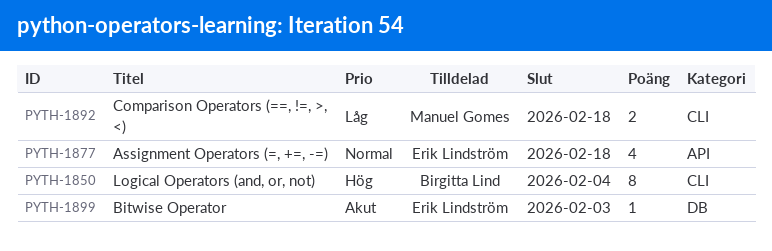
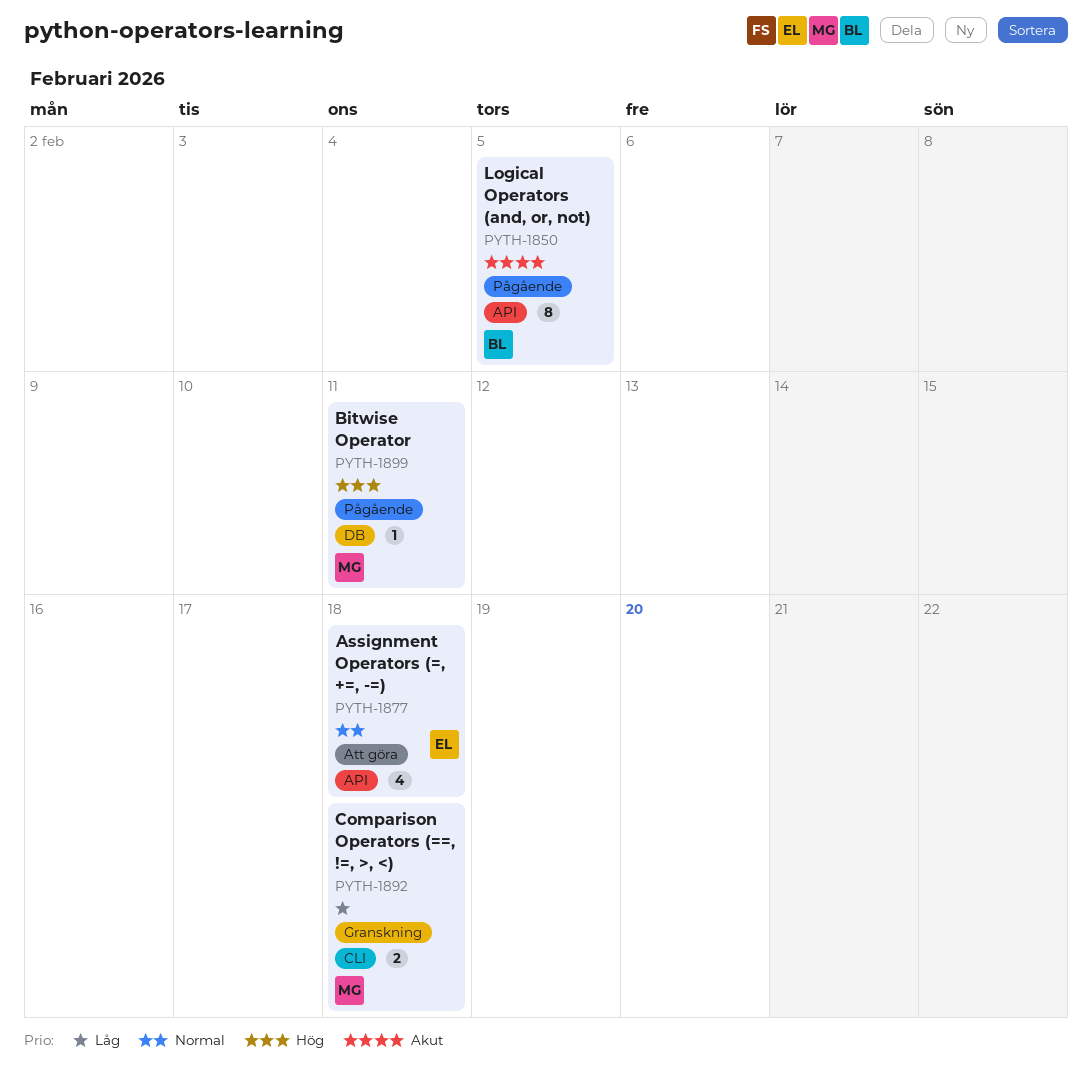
PYTH-1850, priority: Hög -> Akut
PYTH-1850, label: CLI -> API
PYTH-1850, due: Feb 4 -> Feb 5
PYTH-1899, owner: Erik Lindström -> Manuel Gomes
PYTH-1899, priority: Akut -> Hög
PYTH-1899, due: Feb 3 -> Feb 11

